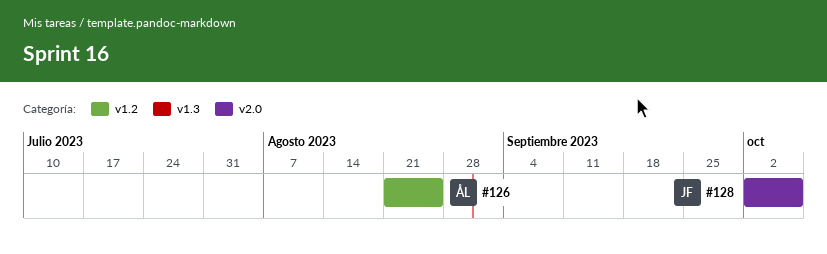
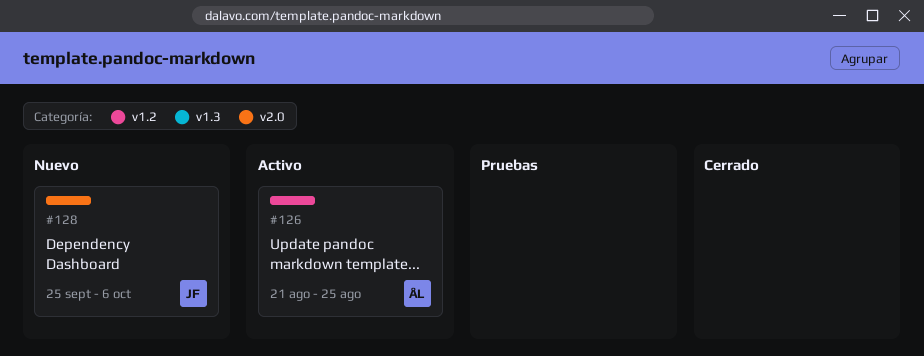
#128, start: Oct 2 -> Sep 25

